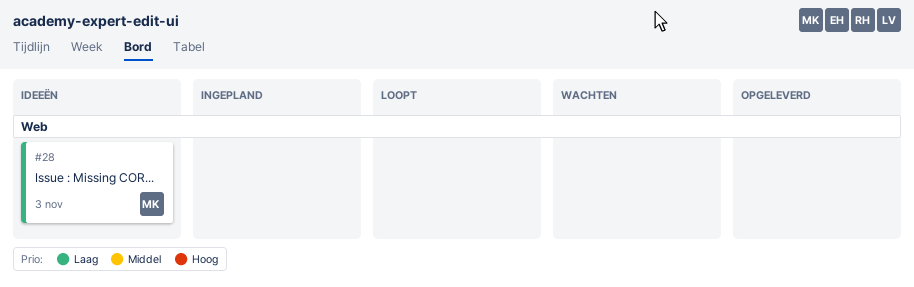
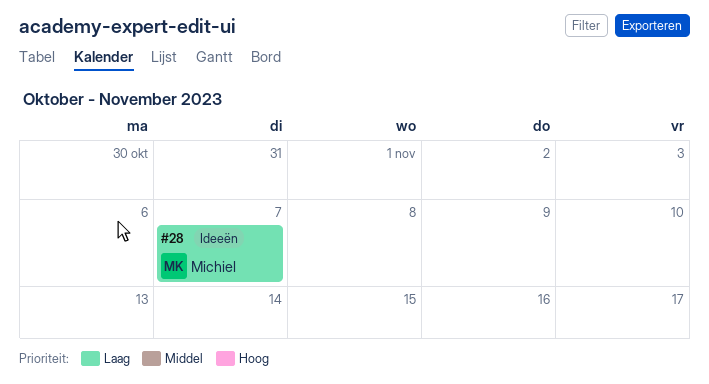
#28, due: Nov 3 -> Nov 7

